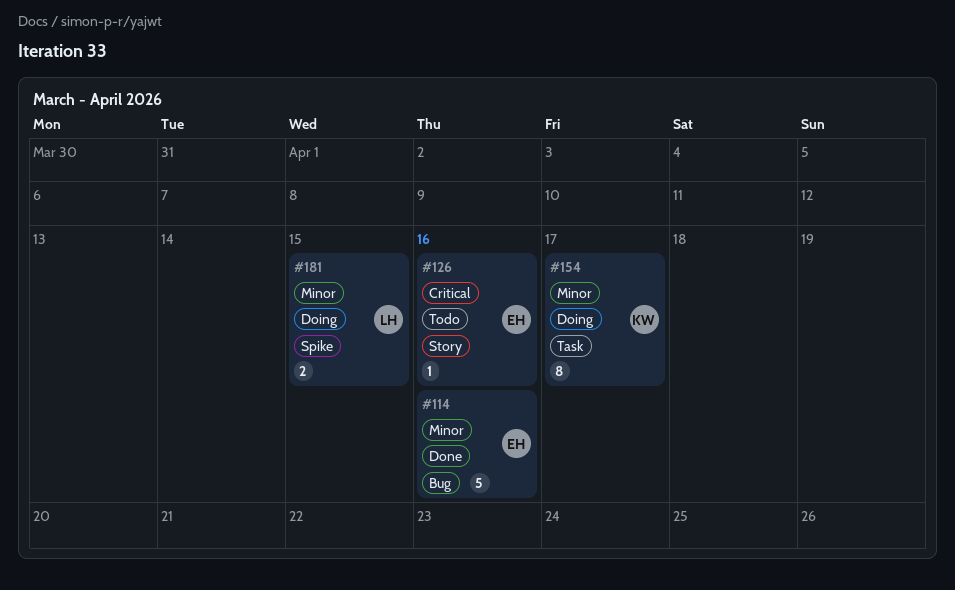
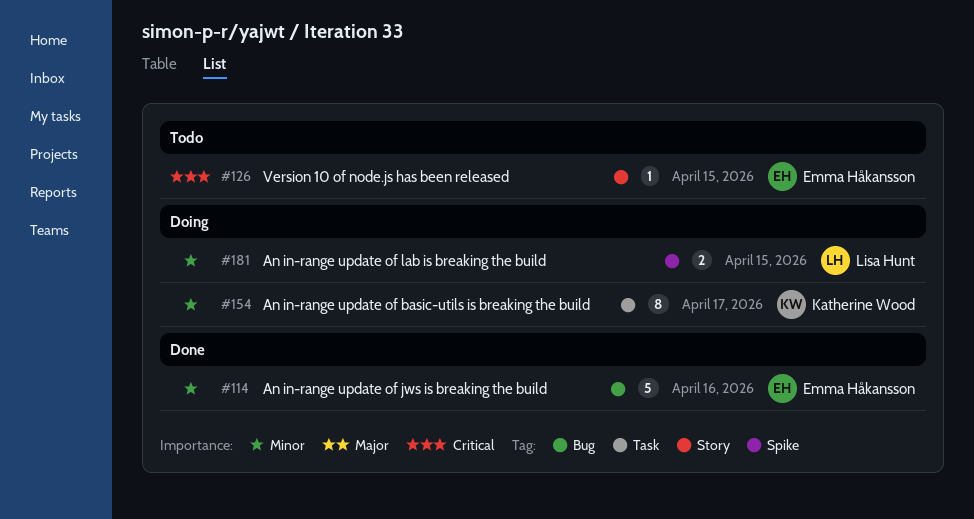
#126, due: Apr 16 -> Apr 15

